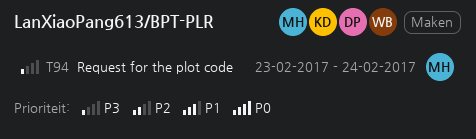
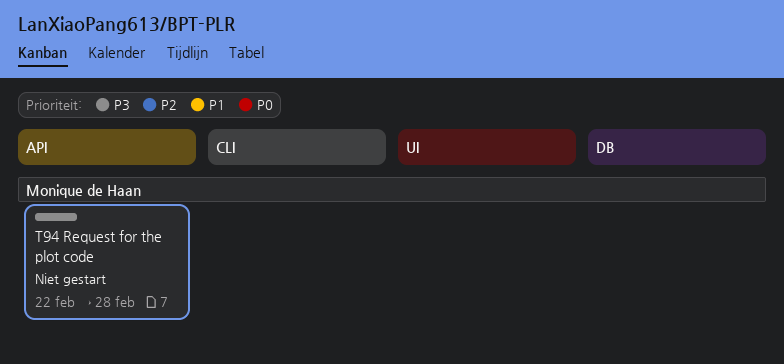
T94, start: Feb 23 -> Feb 22
T94, due: Feb 24 -> Feb 28

